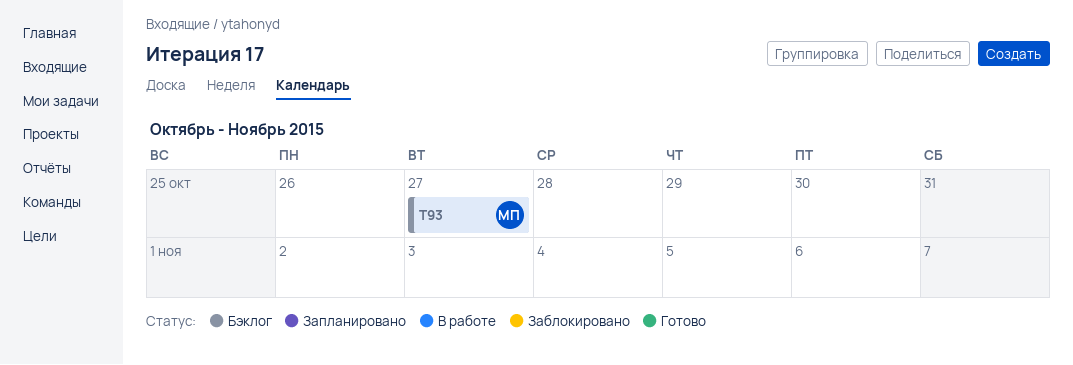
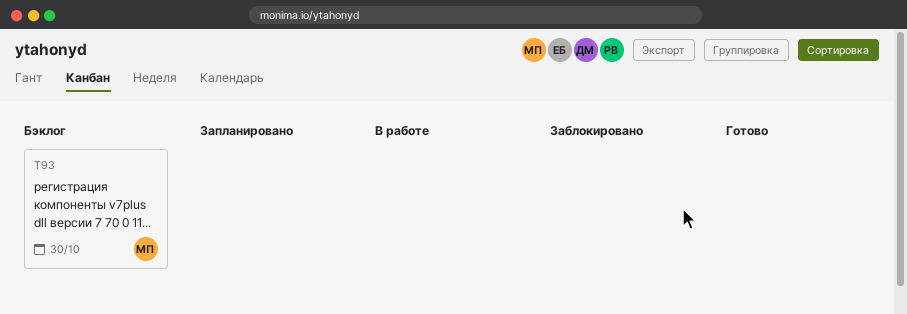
T93, due: Oct 27 -> Oct 30

